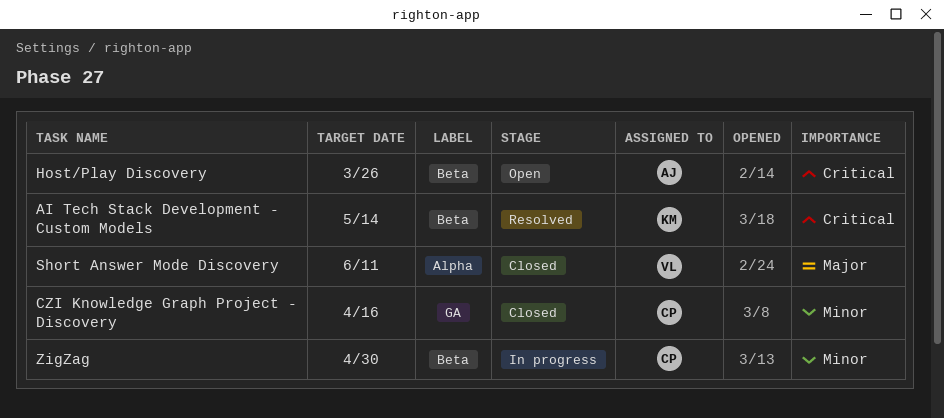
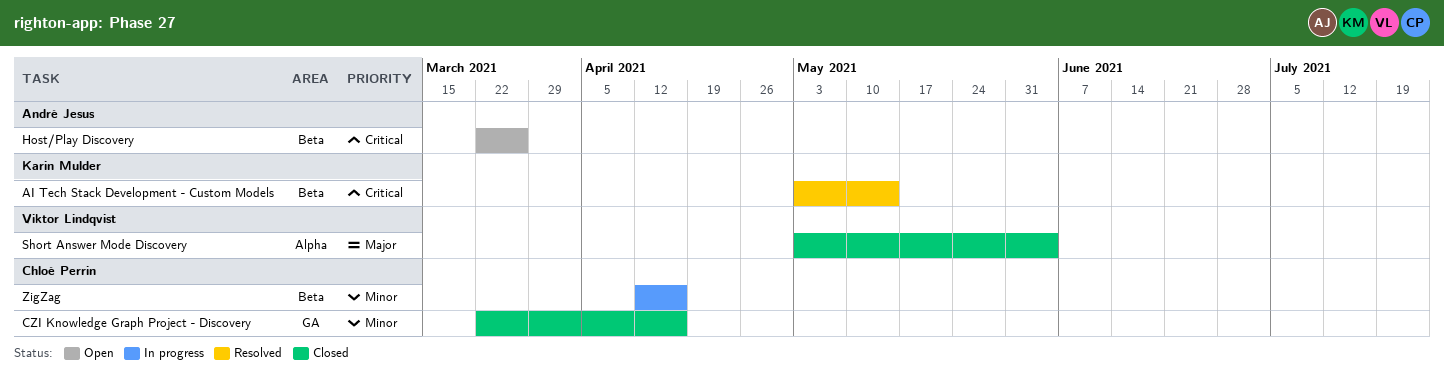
Short Answer Mode Discovery, due: Jun 11 -> Jun 4
ZigZag, due: Apr 30 -> Apr 16

